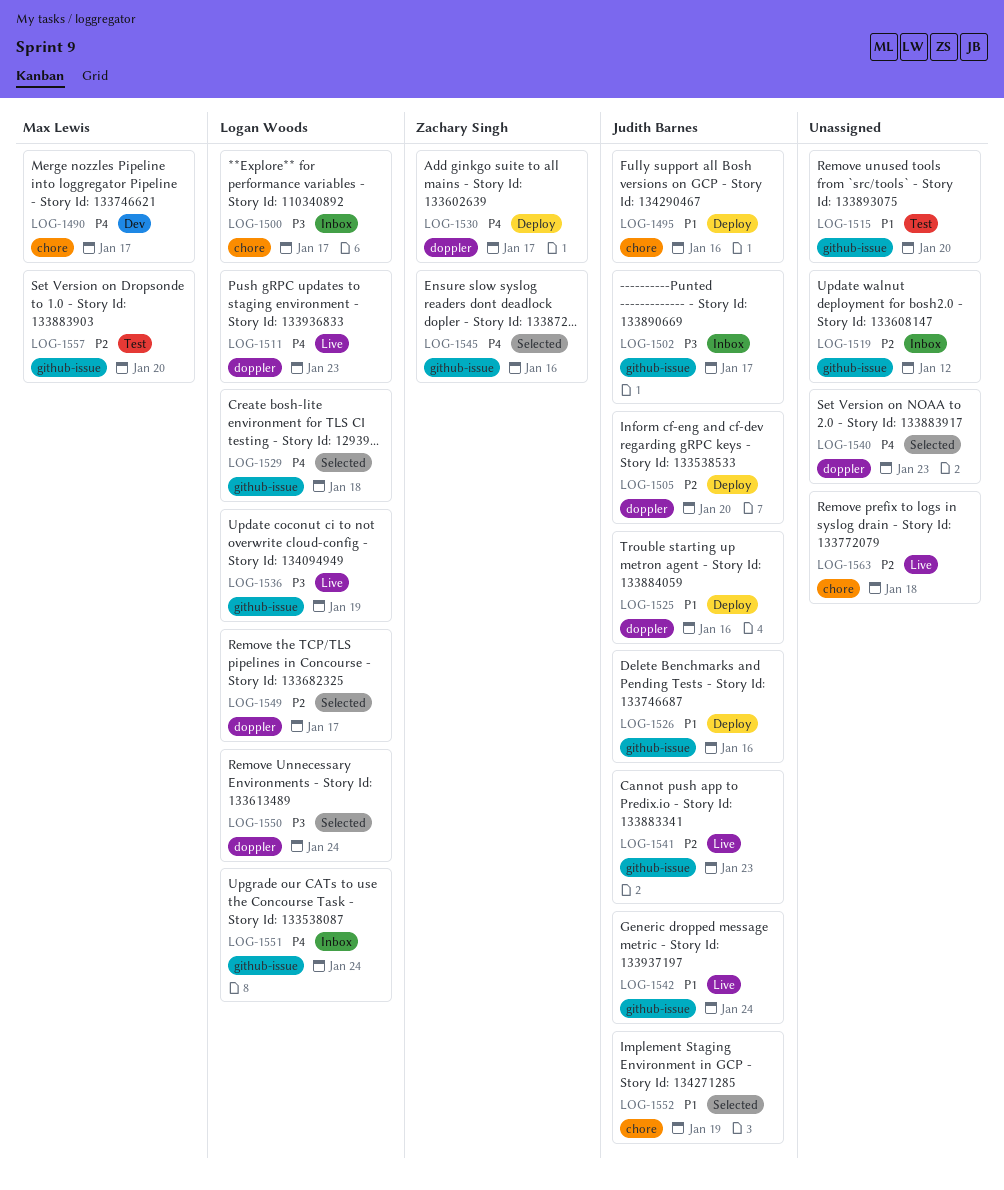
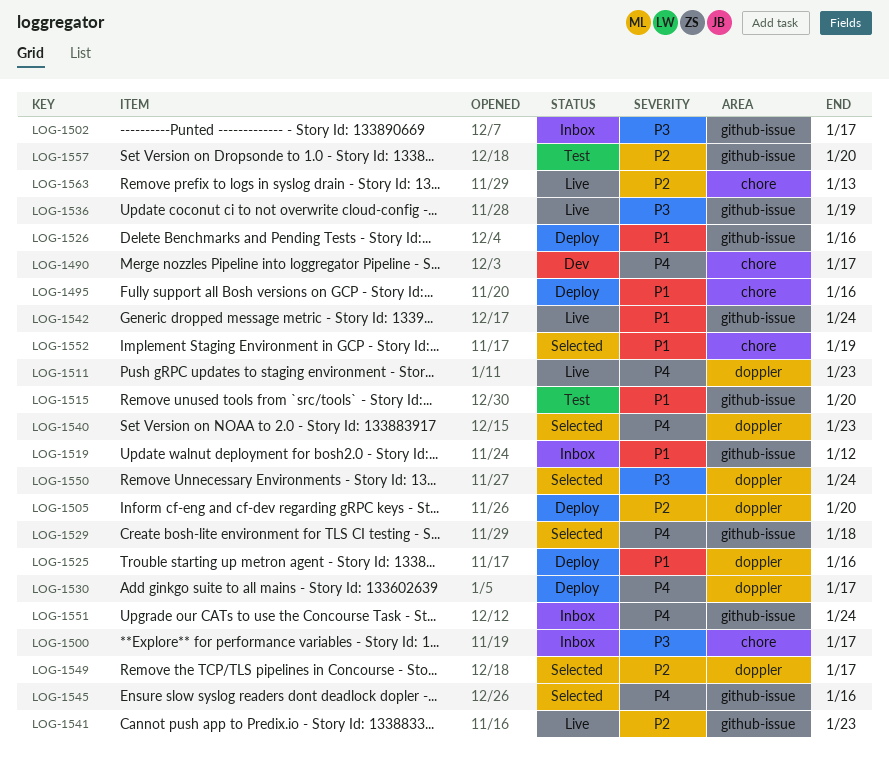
LOG-1519, priority: P2 -> P1
LOG-1563, due: Jan 18 -> Jan 13

